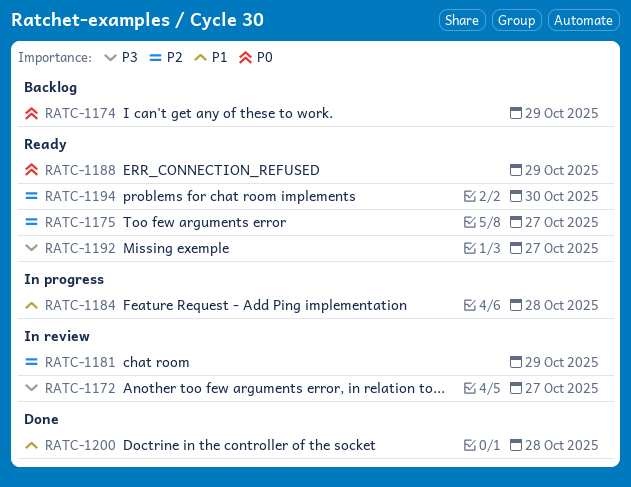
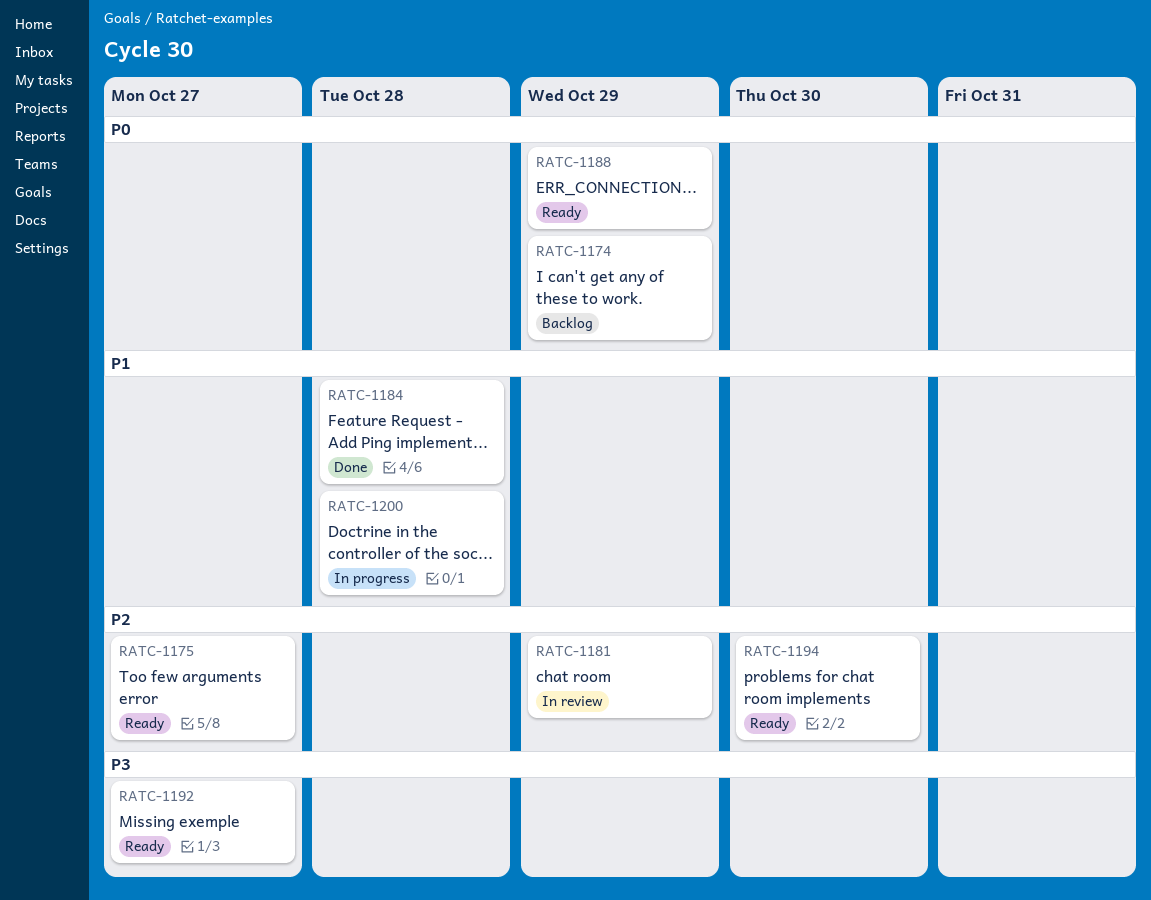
RATC-1172: present -> none
RATC-1184, status: In progress -> Done
RATC-1200, status: Done -> In progress

